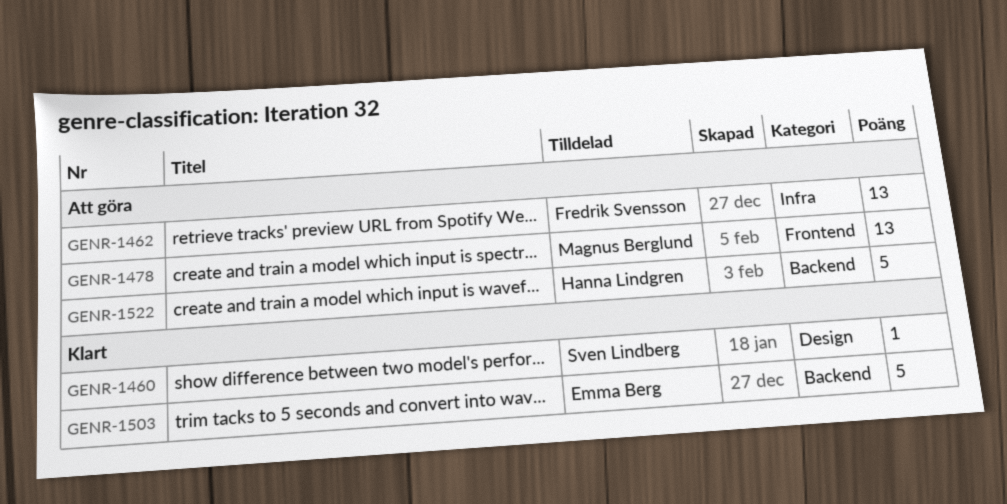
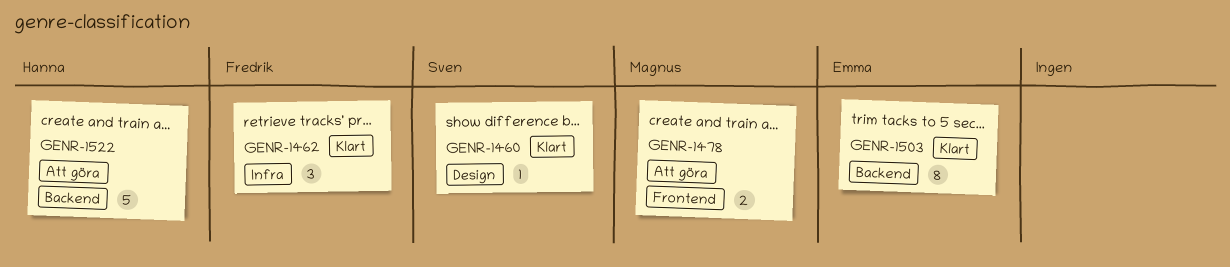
GENR-1462, status: Att göra -> Klart
GENR-1462, estimate: 13 -> 3
GENR-1478, estimate: 13 -> 2
GENR-1503, estimate: 5 -> 8

